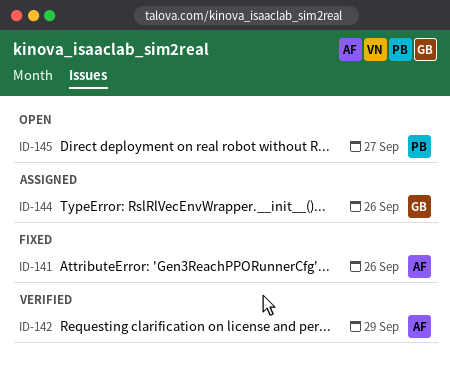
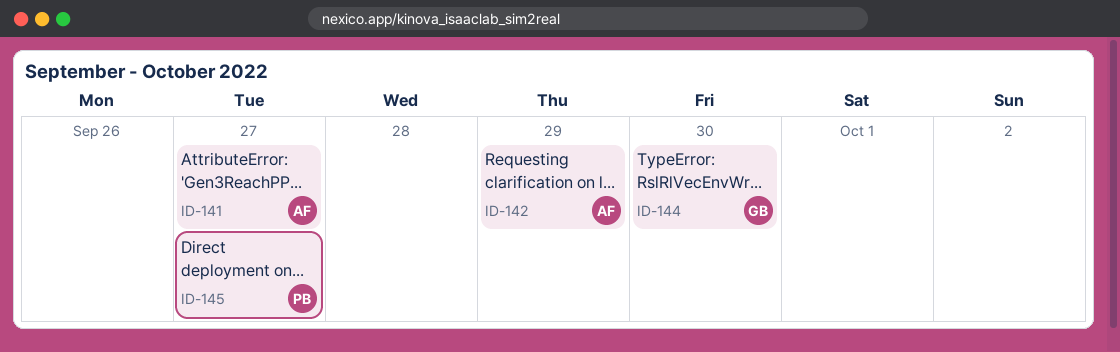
ID-141, due: Sep 26 -> Sep 27
ID-144, due: Sep 26 -> Sep 30

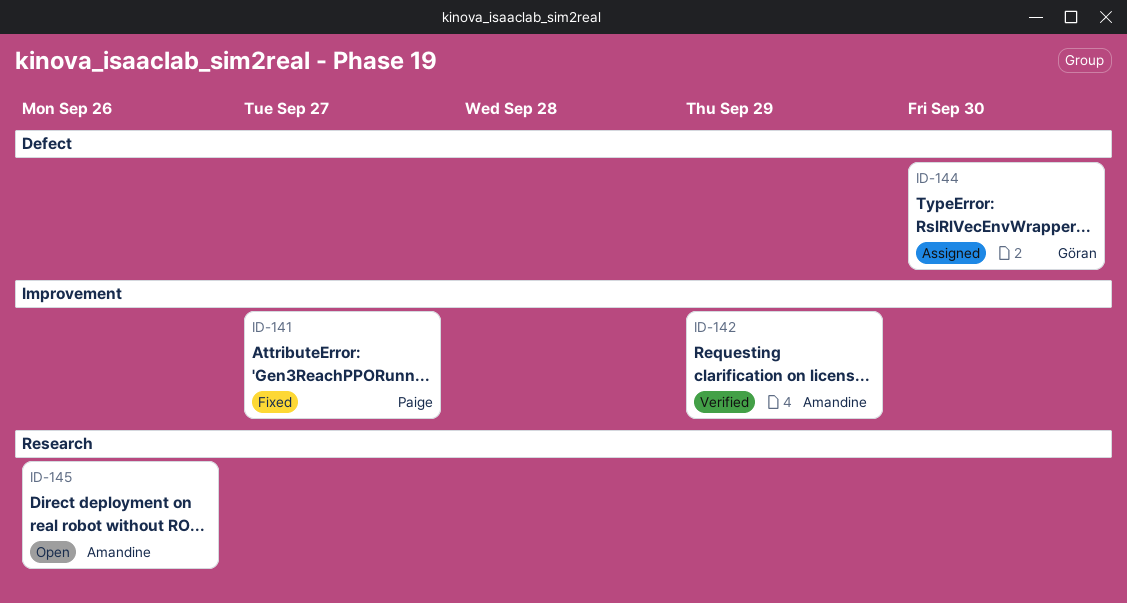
ID-141, owner: Amandine -> Paige
ID-145, owner: Paige -> Amandine
ID-145, due: Sep 27 -> Sep 26

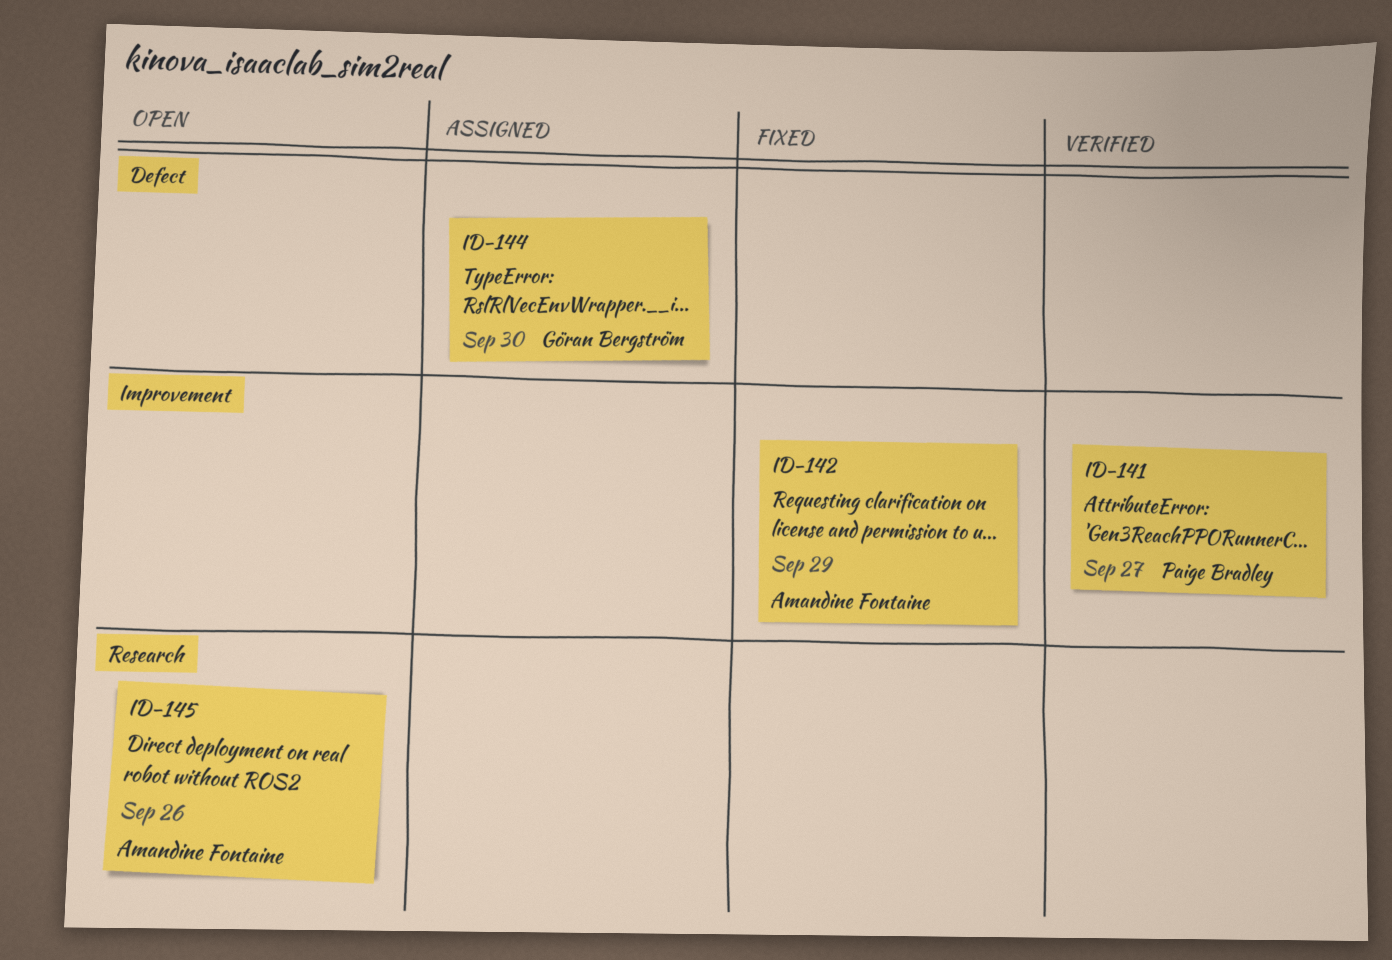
ID-141, status: Fixed -> Verified
ID-142, status: Verified -> Fixed

